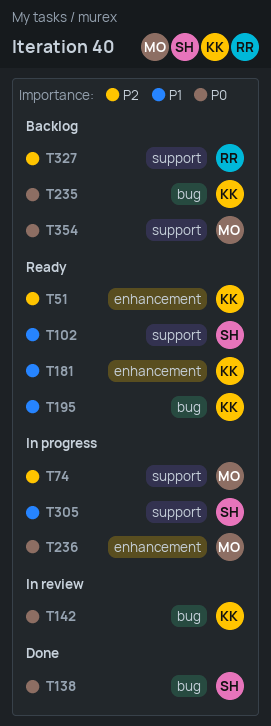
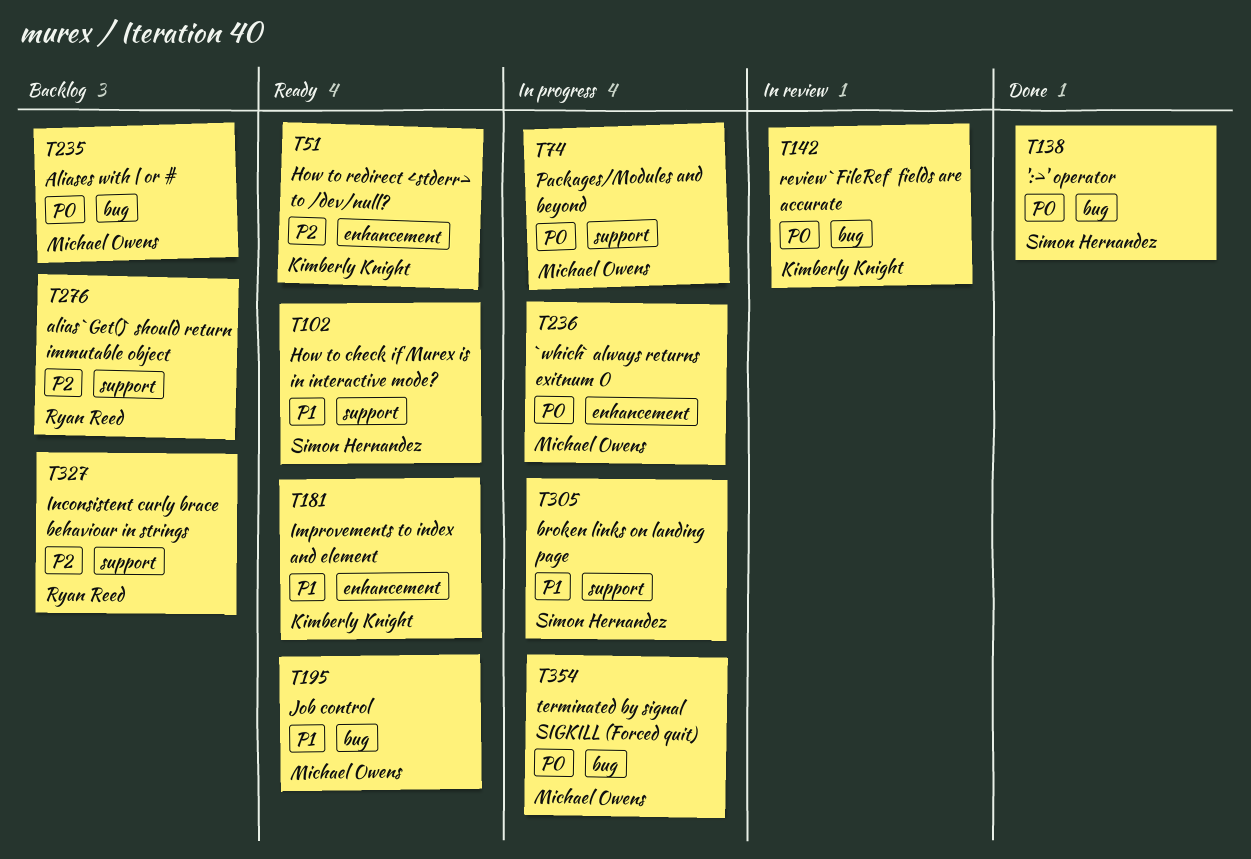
T74, priority: P2 -> P0
T195, owner: Kimberly Knight -> Michael Owens
T235, owner: Kimberly Knight -> Michael Owens
T276: none -> present
T354, status: Backlog -> In progress
T354, label: support -> bug

